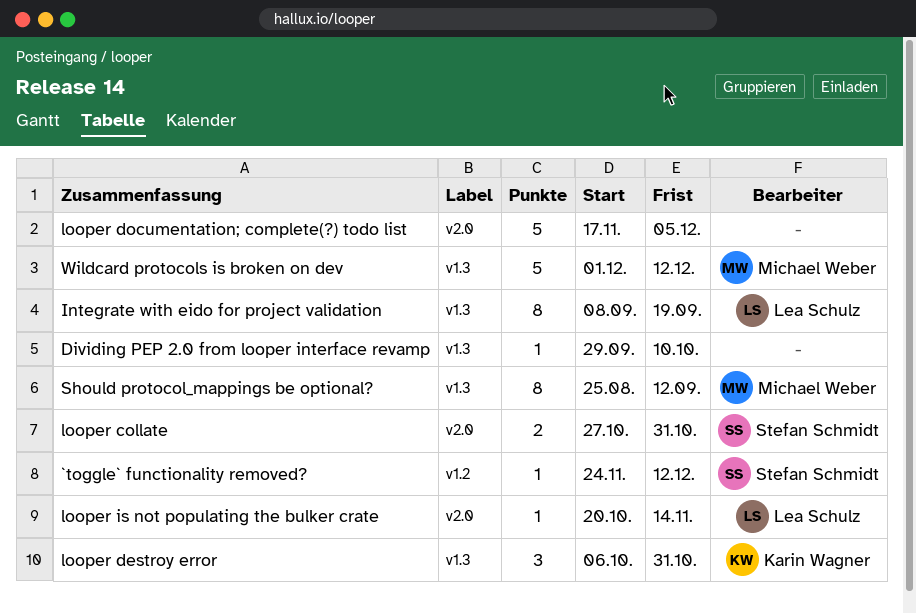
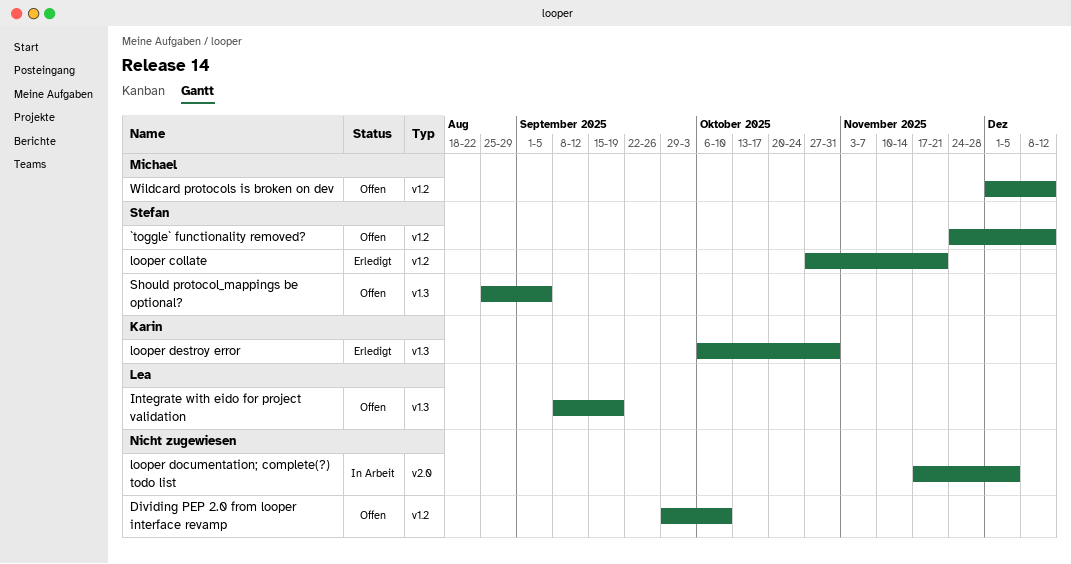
Dividing PEP 2.0 from looper interface revamp, label: v1.3 -> v1.2
looper collate, label: v2.0 -> v1.2
looper collate, due: Oct 31 -> Nov 21
looper is not populating the bulker crate: present -> none
Should protocol_mappings be optional?, owner: Michael Weber -> Stefan Schmidt
Should protocol_mappings be optional?, due: Sep 12 -> Sep 5
Wildcard protocols is broken on dev, label: v1.3 -> v1.2

